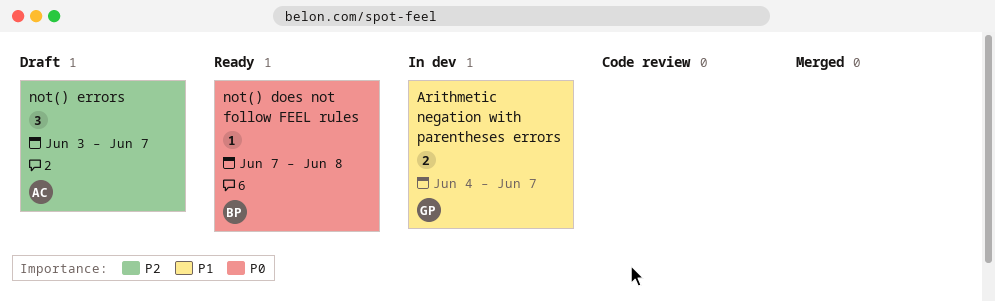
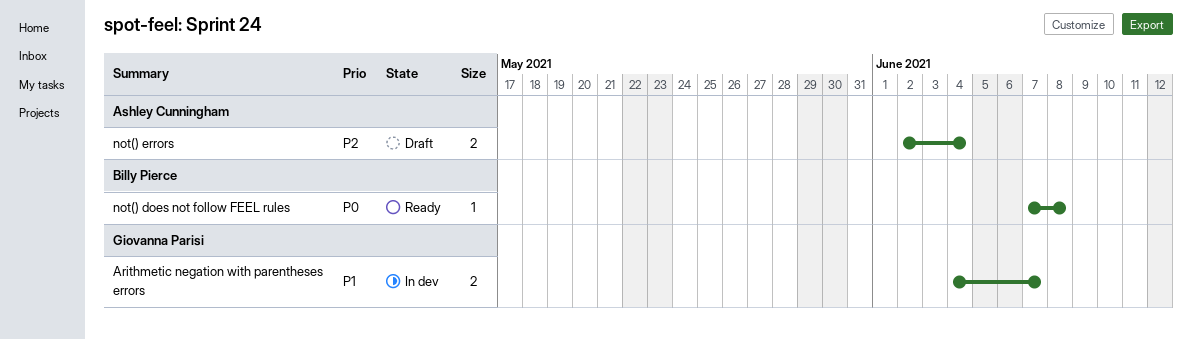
not() errors, estimate: 3 -> 2
not() errors, start: Jun 3 -> Jun 2
not() errors, due: Jun 7 -> Jun 4

